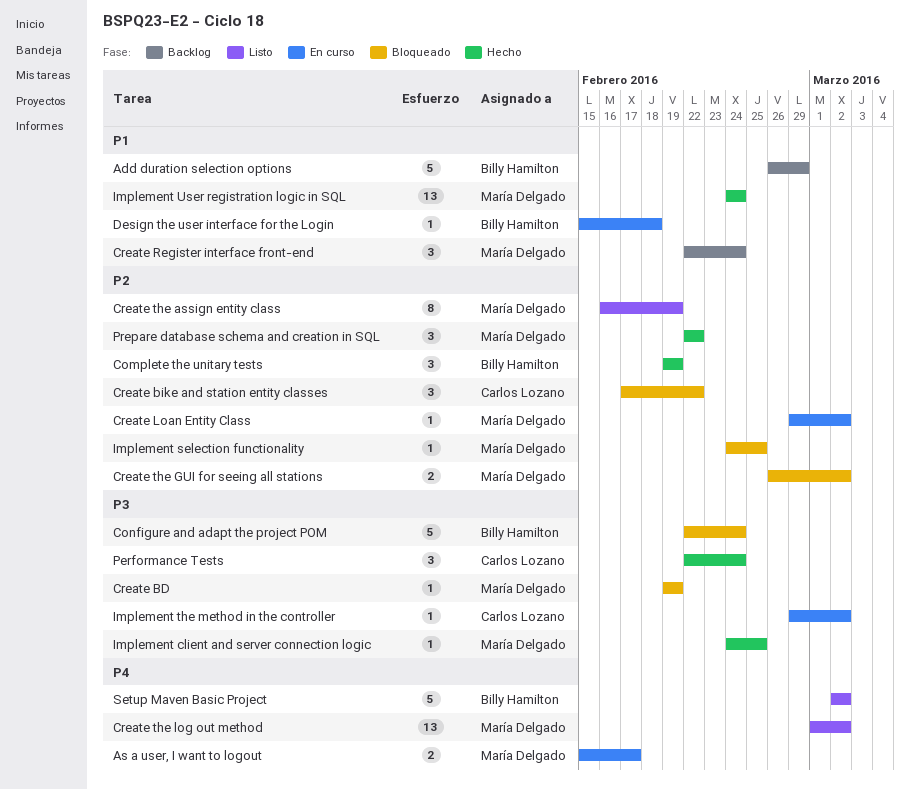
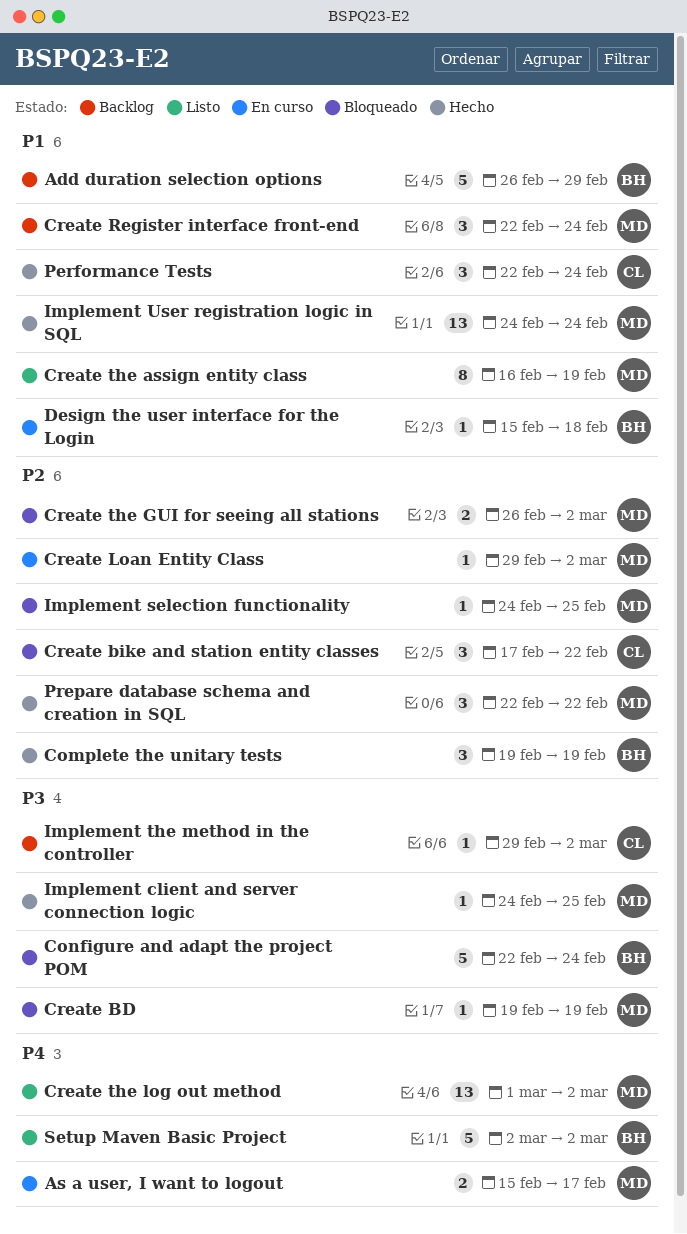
Create the assign entity class, priority: P2 -> P1
Implement the method in the controller, status: En curso -> Backlog
Performance Tests, priority: P3 -> P1

